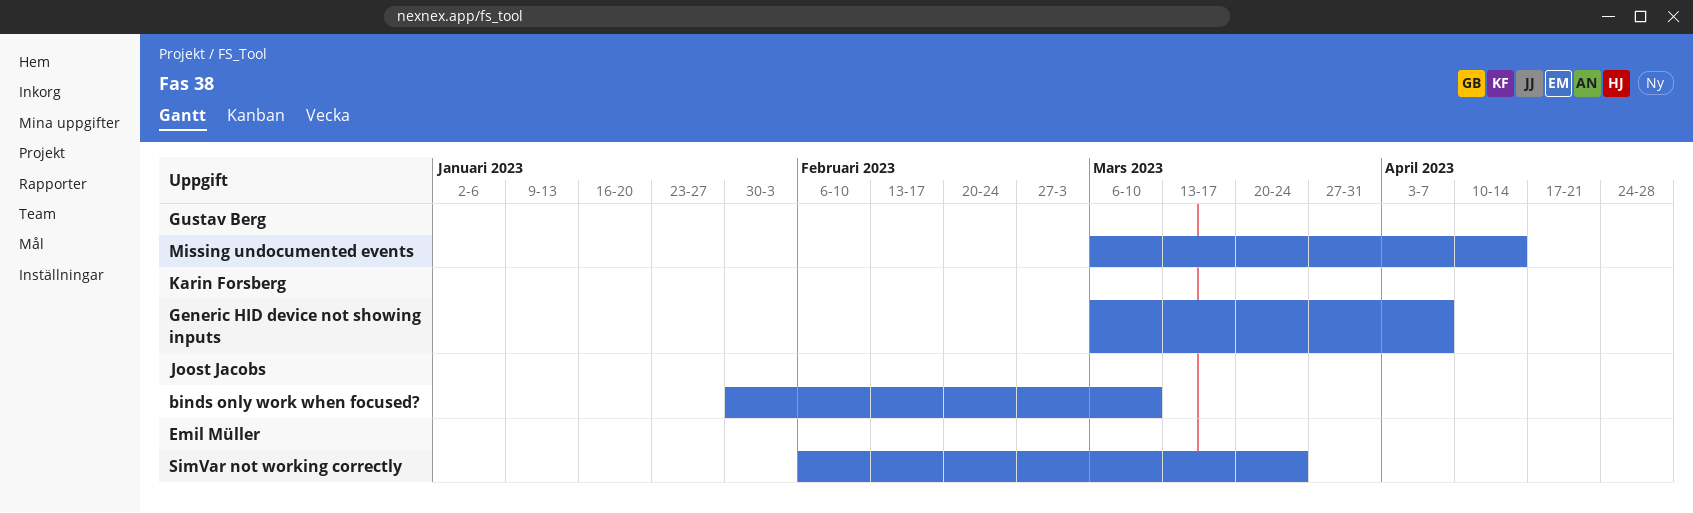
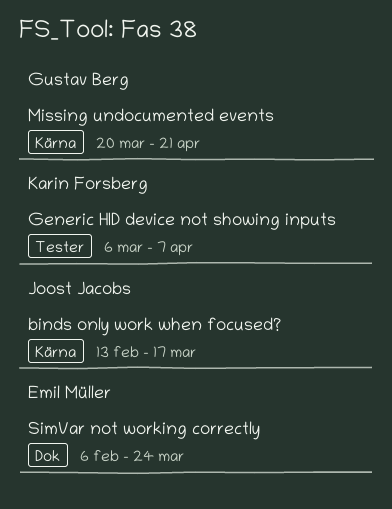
binds only work when focused?, start: Jan 30 -> Feb 13
binds only work when focused?, due: Mar 10 -> Mar 17
Missing undocumented events, start: Mar 6 -> Mar 20
Missing undocumented events, due: Apr 14 -> Apr 21

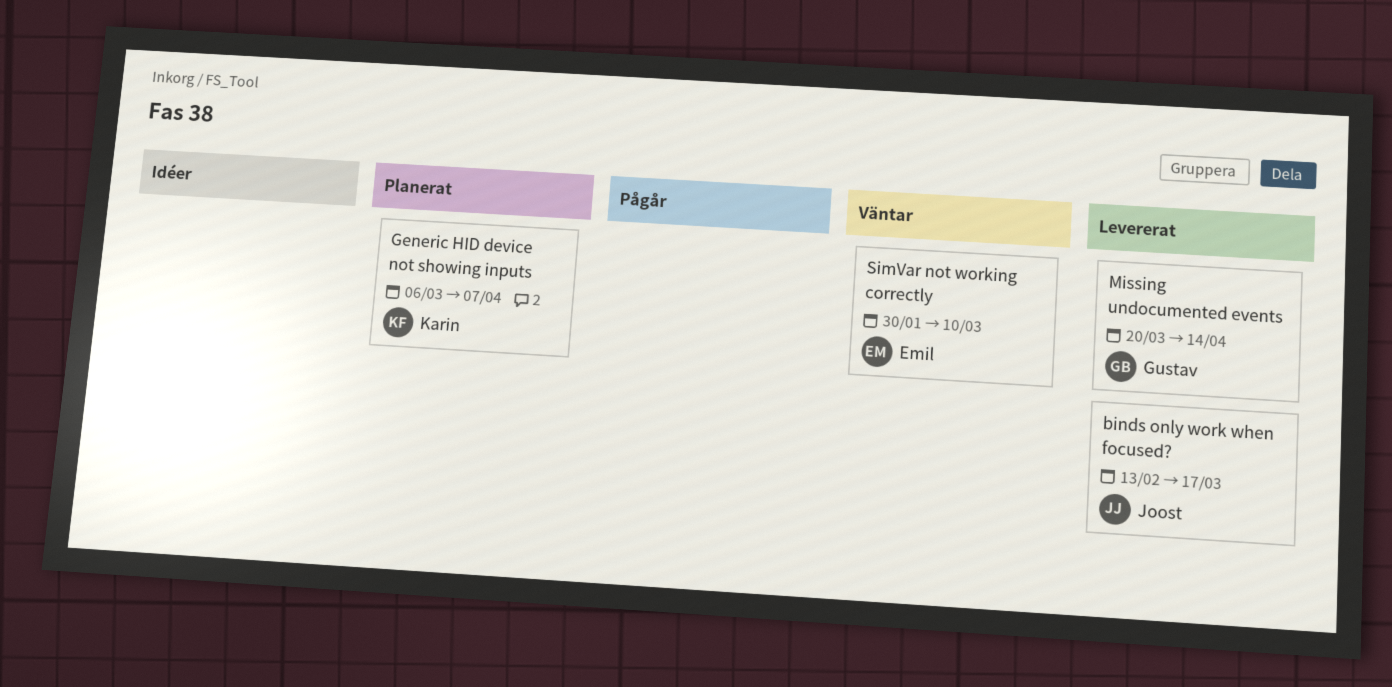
Missing undocumented events, due: Apr 21 -> Apr 14
SimVar not working correctly, start: Feb 6 -> Jan 30
SimVar not working correctly, due: Mar 24 -> Mar 10

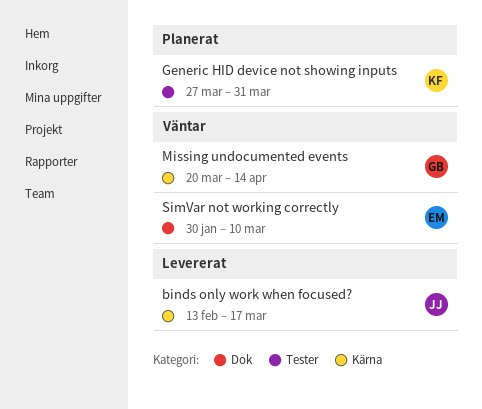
Generic HID device not showing inputs, start: Mar 6 -> Mar 27
Generic HID device not showing inputs, due: Apr 7 -> Mar 31
Missing undocumented events, status: Levererat -> Väntar

